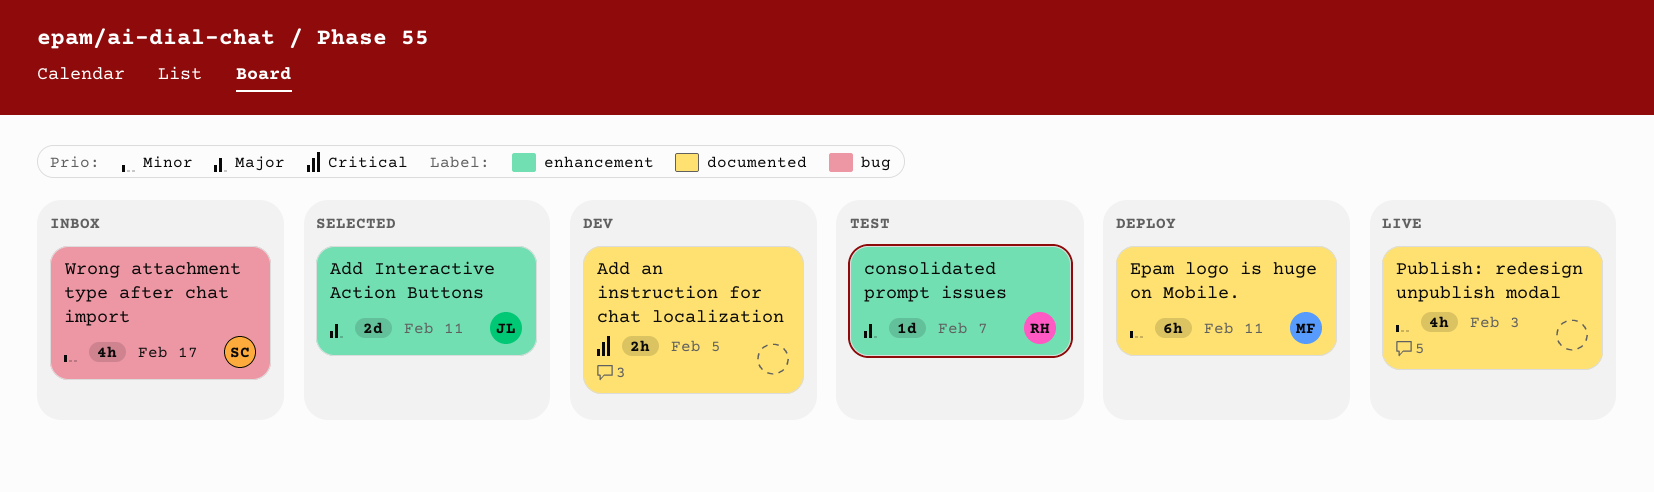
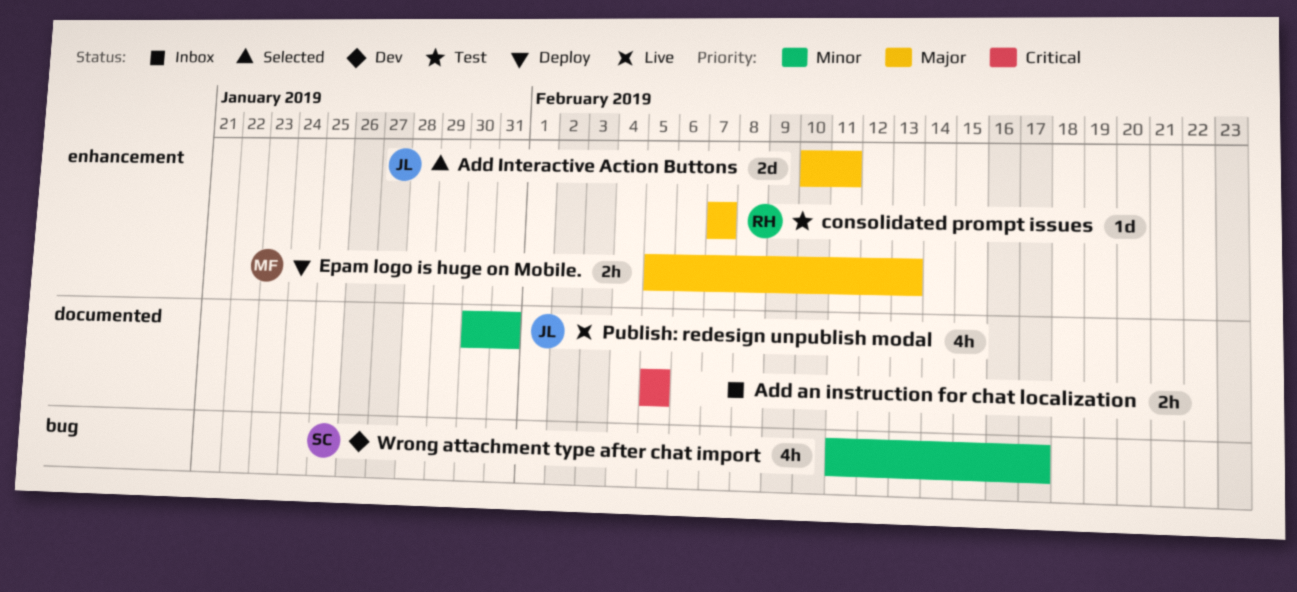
Add an instruction for chat localization, status: Dev -> Inbox
Epam logo is huge on Mobile., priority: Minor -> Major
Epam logo is huge on Mobile., label: documented -> enhancement
Epam logo is huge on Mobile., estimate: 6h -> 2h
Epam logo is huge on Mobile., due: Feb 11 -> Feb 13
Publish: redesign unpublish modal, owner: none -> JL
Publish: redesign unpublish modal, due: Feb 3 -> Jan 31
Wrong attachment type after chat import, status: Inbox -> Dev

